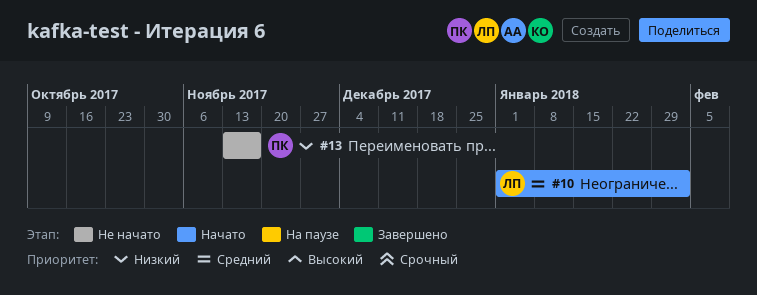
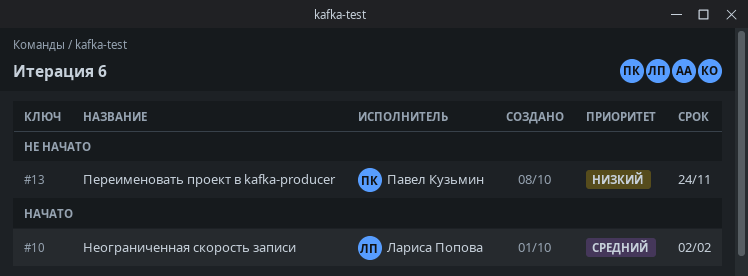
#13, due: Nov 17 -> Nov 24

